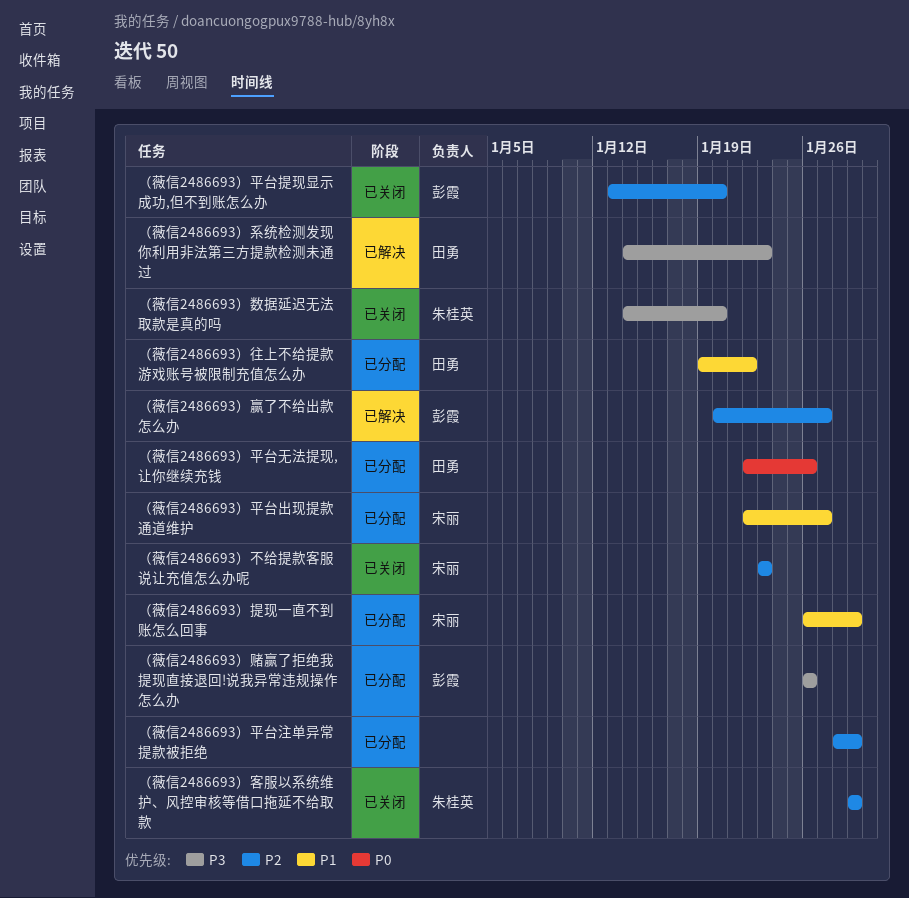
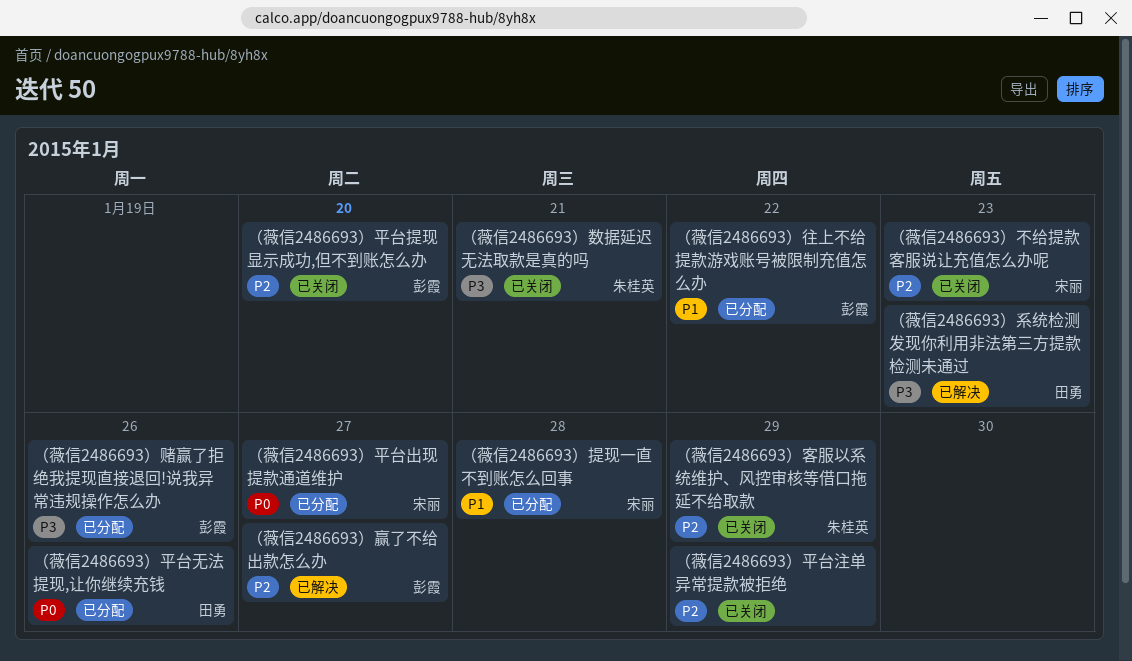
（薇信2486693）平台出现提款通道维护, priority: P1 -> P0
（薇信2486693）平台注单异常提款被拒绝, status: 已分配 -> 已关闭
（薇信2486693）往上不给提款游戏账号被限制充值怎么办, owner: 田勇 -> 彭霞
（薇信2486693）提现一直不到账怎么回事, due: Jan 29 -> Jan 28
（薇信2486693）数据延迟无法取款是真的吗, due: Jan 20 -> Jan 21

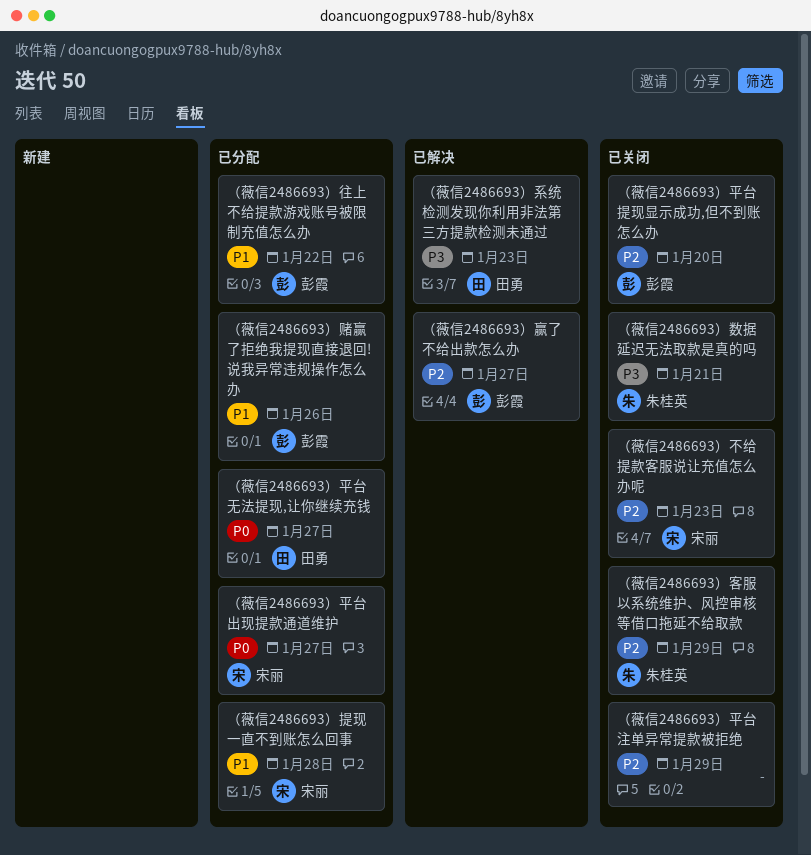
（薇信2486693）平台无法提现,让你继续充钱, due: Jan 26 -> Jan 27
（薇信2486693）赌赢了拒绝我提现直接退回!说我异常违规操作怎么办, priority: P3 -> P1

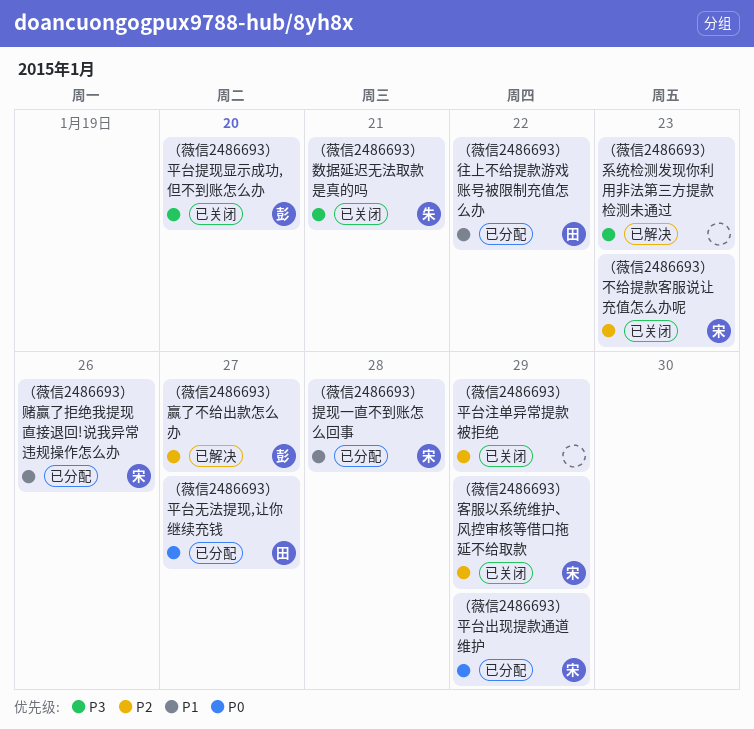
（薇信2486693）客服以系统维护、风控审核等借口拖延不给取款, owner: 朱桂英 -> 宋丽
（薇信2486693）平台出现提款通道维护, due: Jan 27 -> Jan 29
（薇信2486693）平台提现显示成功,但不到账怎么办, priority: P2 -> P3
（薇信2486693）往上不给提款游戏账号被限制充值怎么办, owner: 彭霞 -> 田勇
（薇信2486693）系统检测发现你利用非法第三方提款检测未通过, owner: 田勇 -> none
（薇信2486693）赌赢了拒绝我提现直接退回!说我异常违规操作怎么办, owner: 彭霞 -> 宋丽

